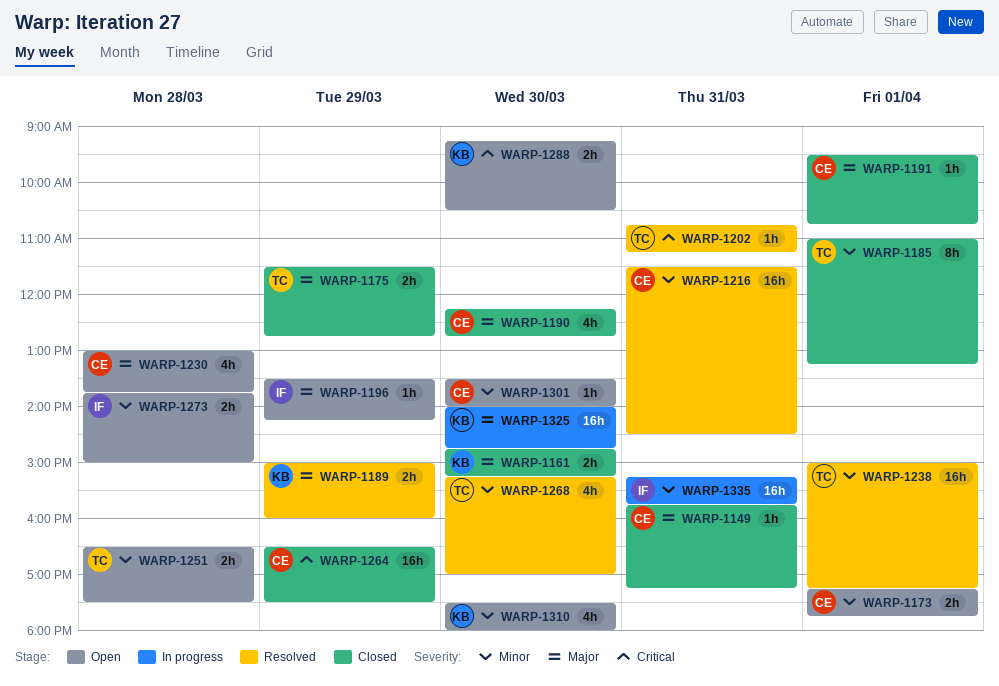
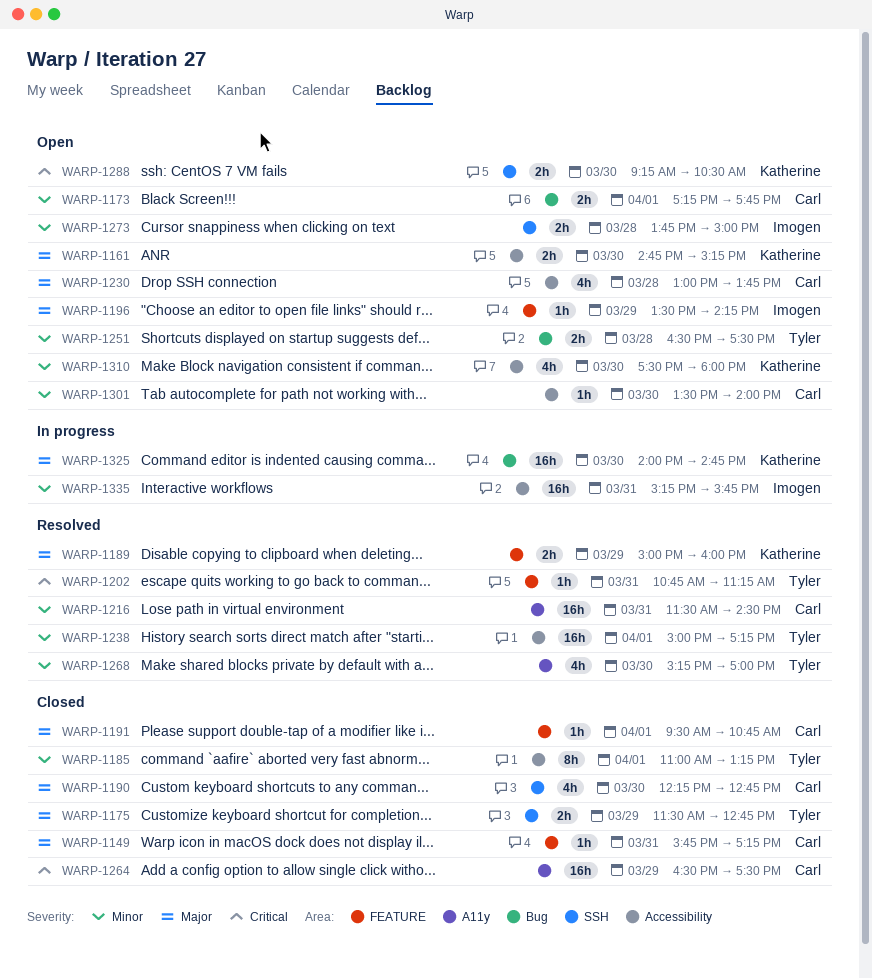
WARP-1161, status: Closed -> Open

